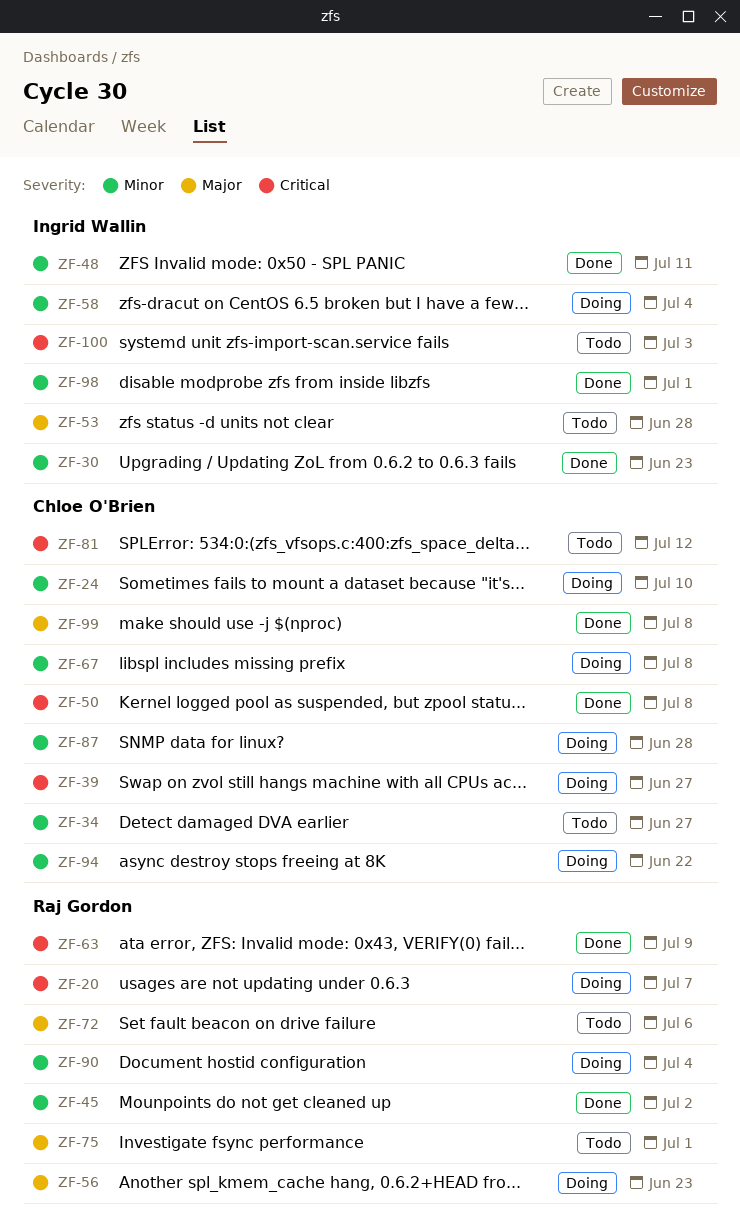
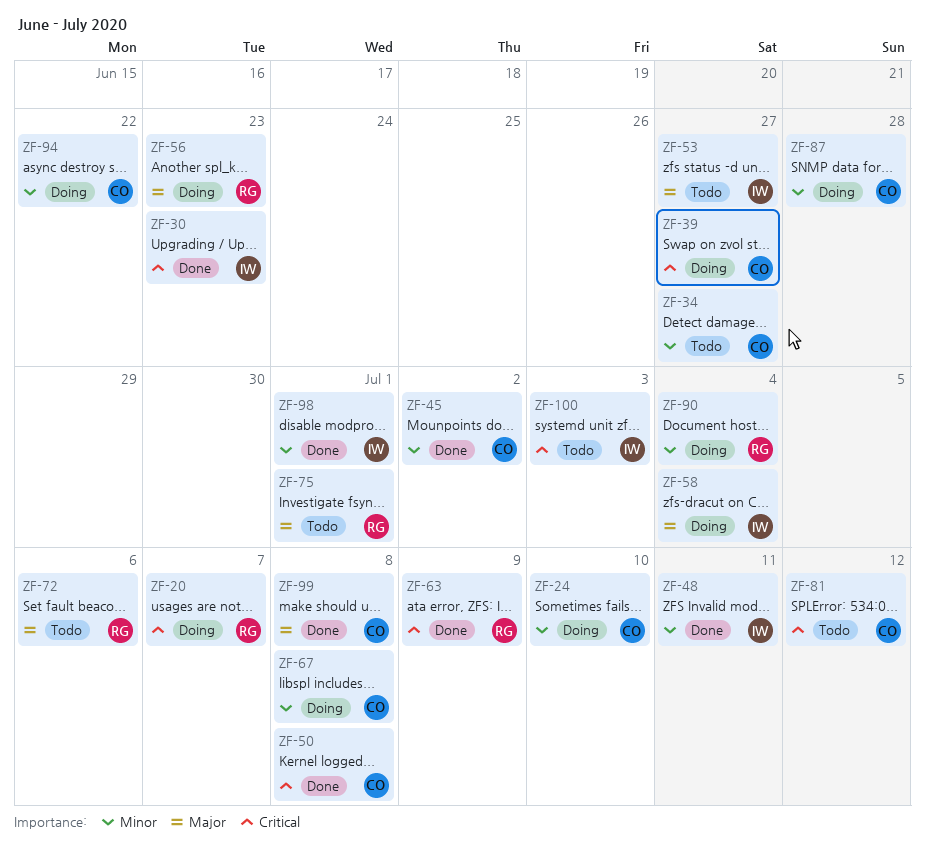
ZF-30, priority: Minor -> Critical
ZF-45, owner: Raj Gordon -> Chloe O'Brien
ZF-53, due: Jun 28 -> Jun 27
ZF-58, priority: Minor -> Major

